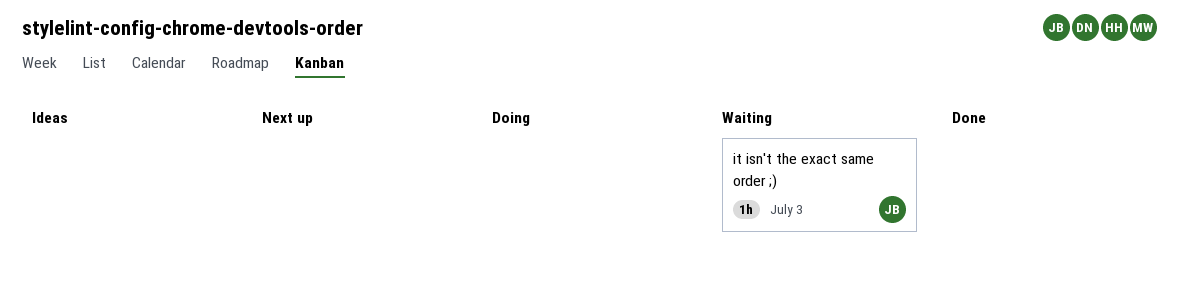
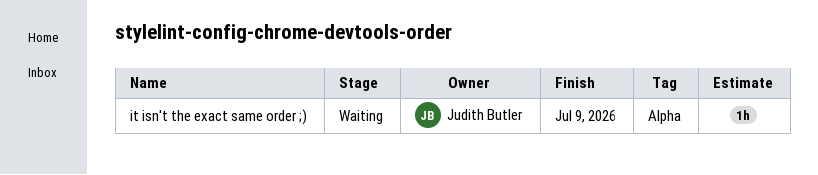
it isn't the exact same order ;), due: Jul 3 -> Jul 9

